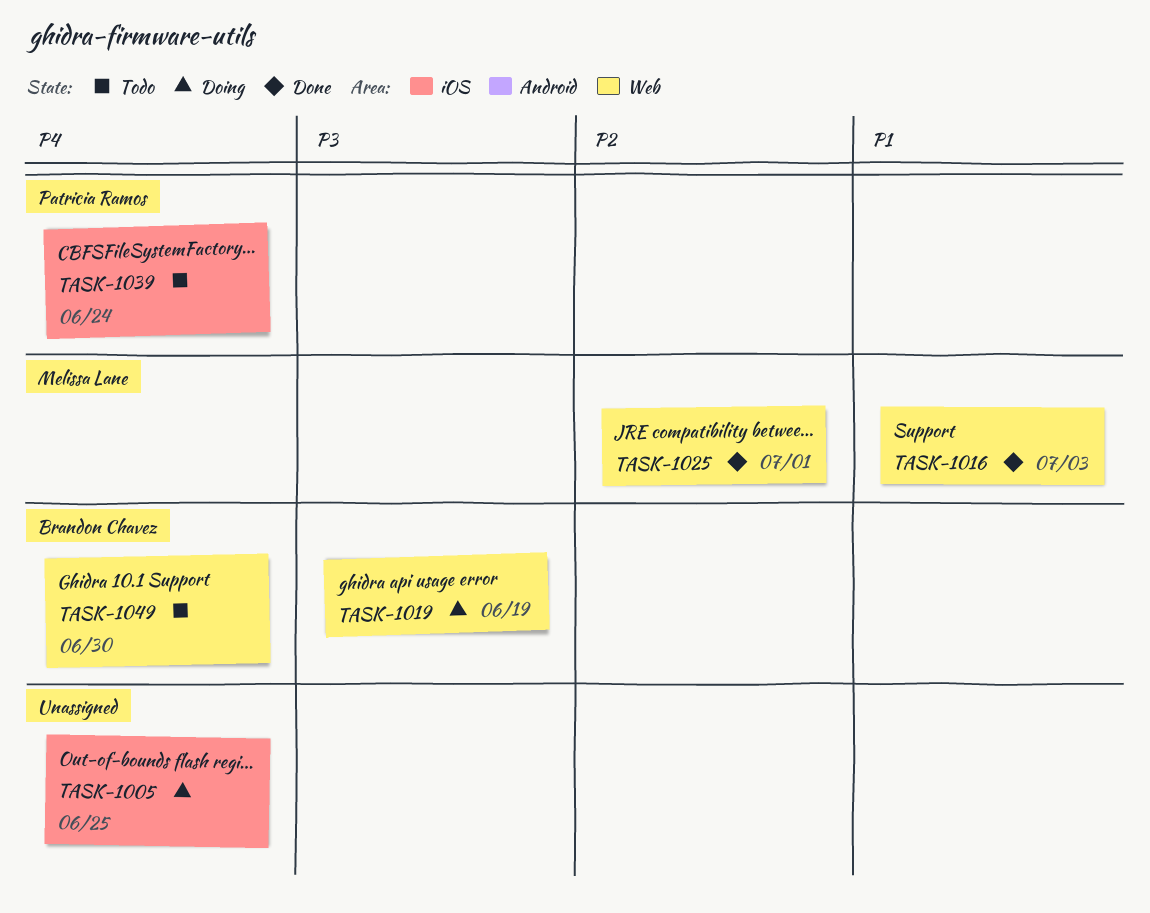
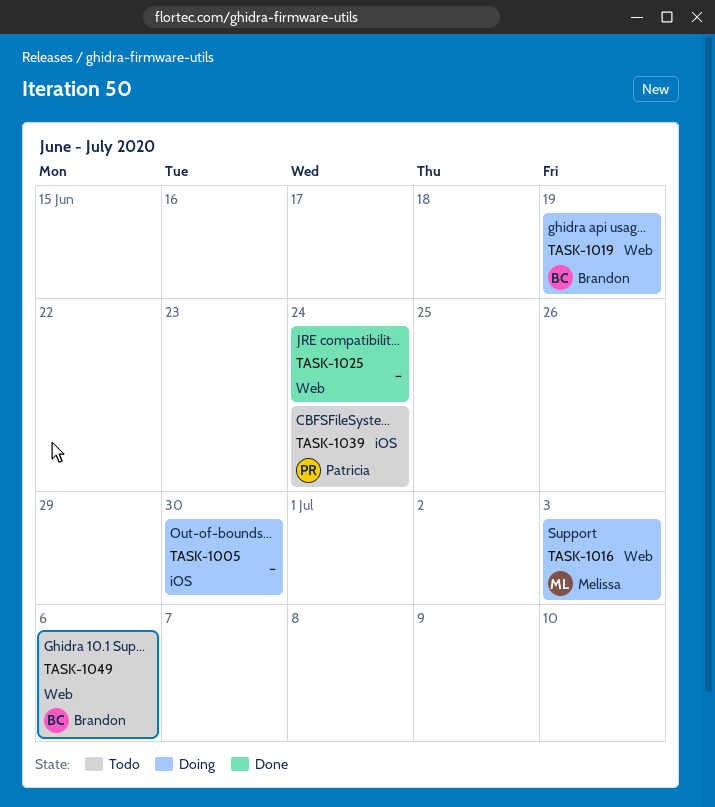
TASK-1005, due: Jun 25 -> Jun 30
TASK-1016, status: Done -> Doing
TASK-1025, owner: Melissa Lane -> none
TASK-1025, due: Jul 1 -> Jun 24
TASK-1049, due: Jun 30 -> Jul 6

